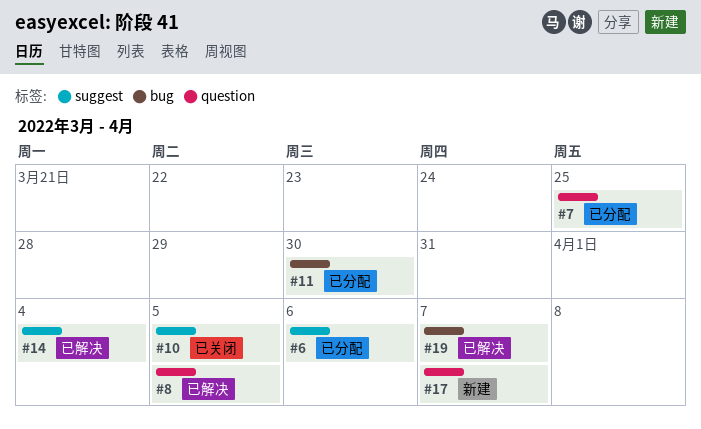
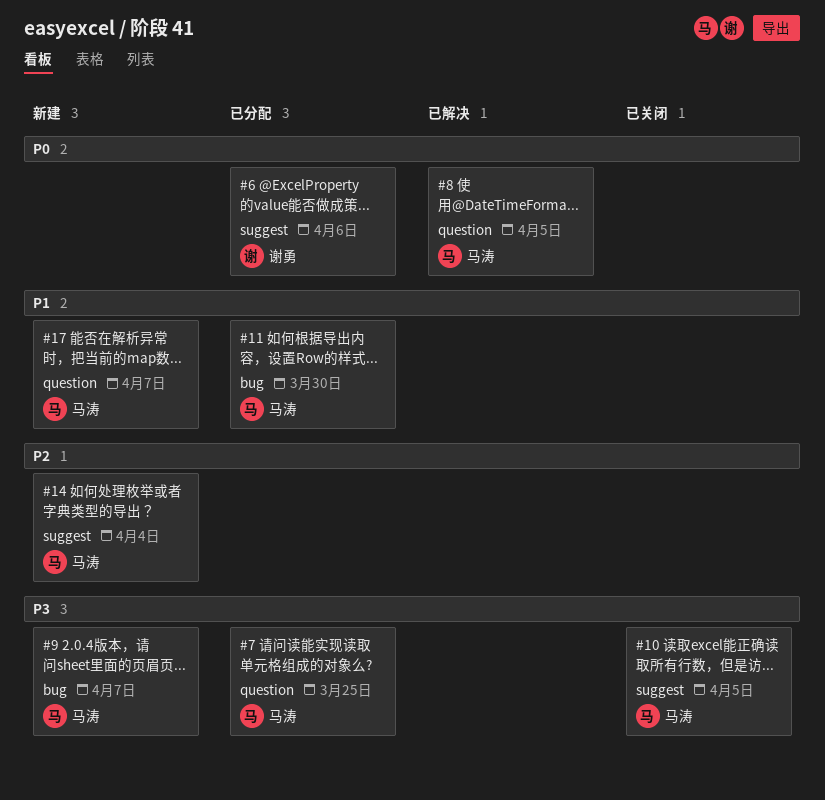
#9: none -> present
#14, status: 已解决 -> 新建
#19: present -> none

